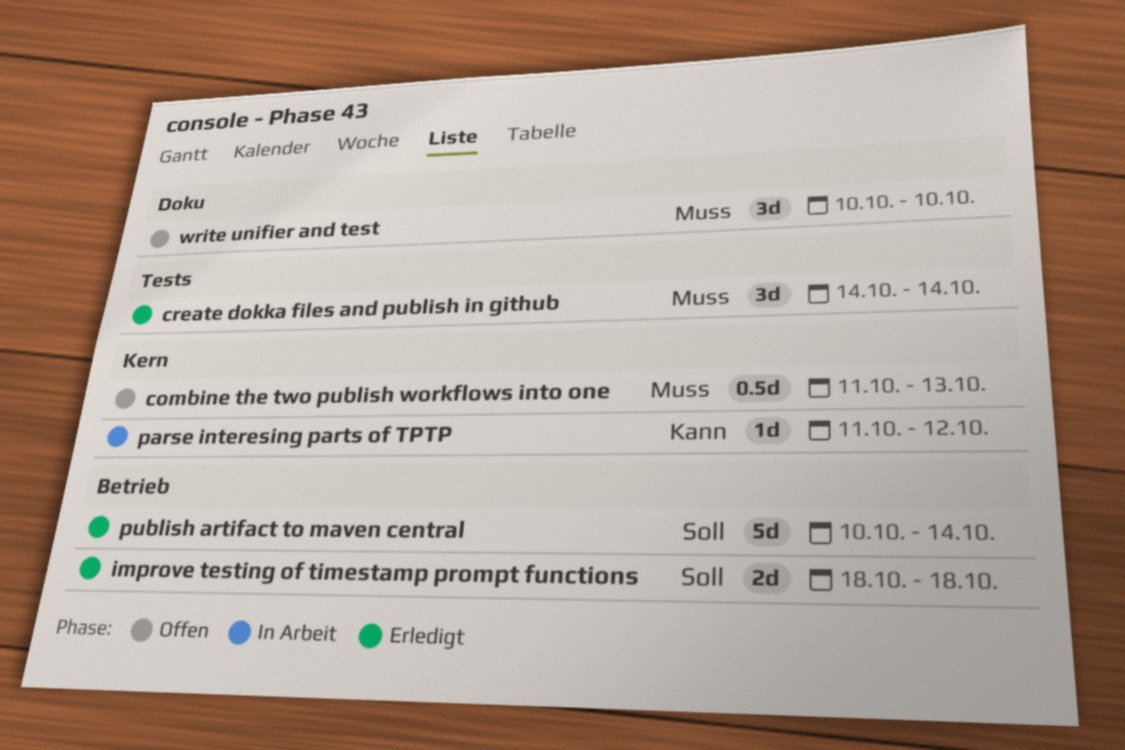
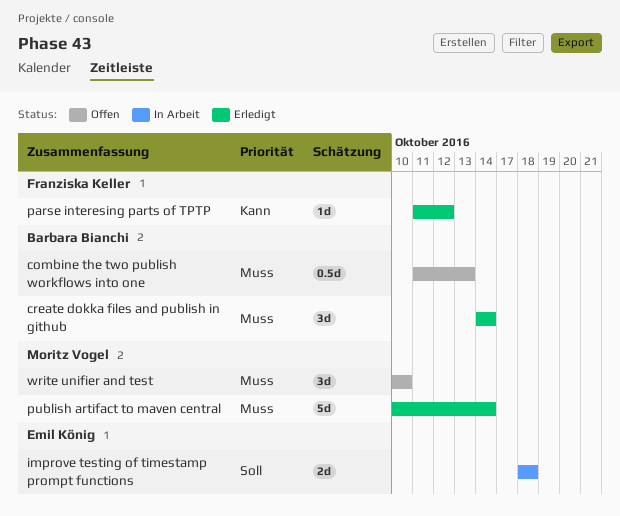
improve testing of timestamp prompt functions, status: Erledigt -> In Arbeit
parse interesing parts of TPTP, status: In Arbeit -> Erledigt
publish artifact to maven central, priority: Soll -> Muss

